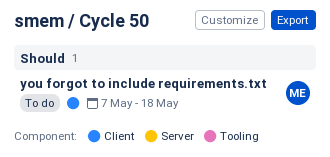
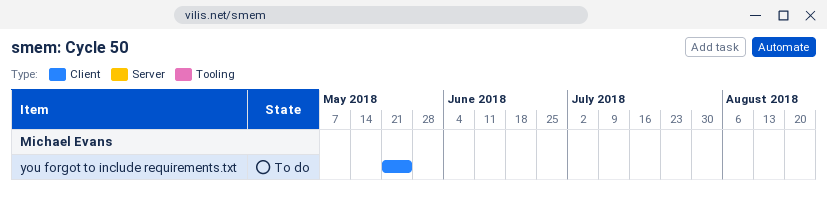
you forgot to include requirements.txt, start: May 7 -> May 21
you forgot to include requirements.txt, due: May 18 -> May 25

